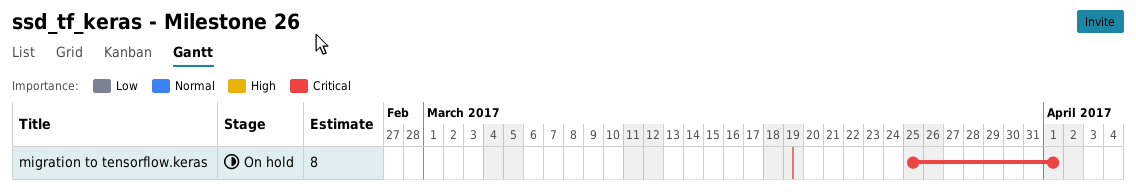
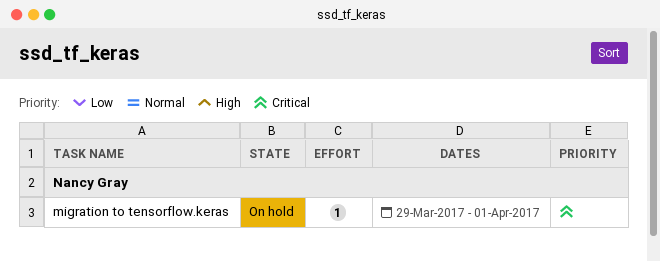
migration to tensorflow.keras, estimate: 8 -> 1
migration to tensorflow.keras, start: Mar 25 -> Mar 29

